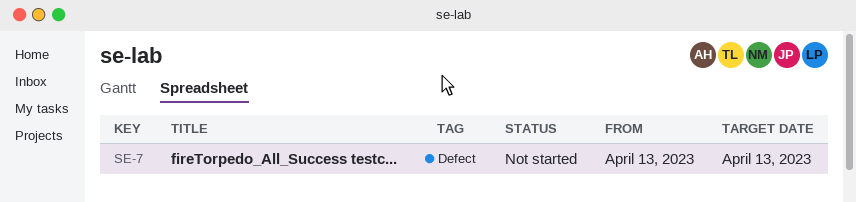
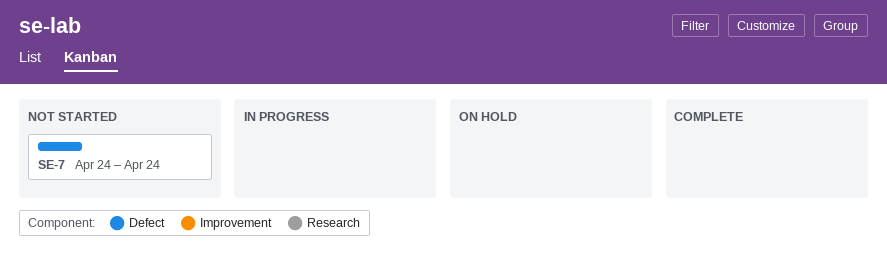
SE-7, start: Apr 13 -> Apr 24
SE-7, due: Apr 13 -> Apr 24

